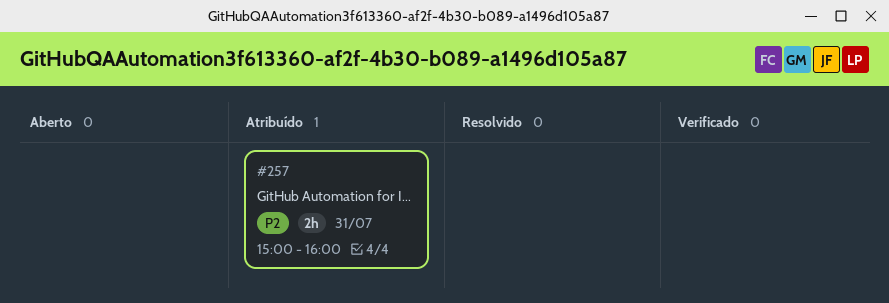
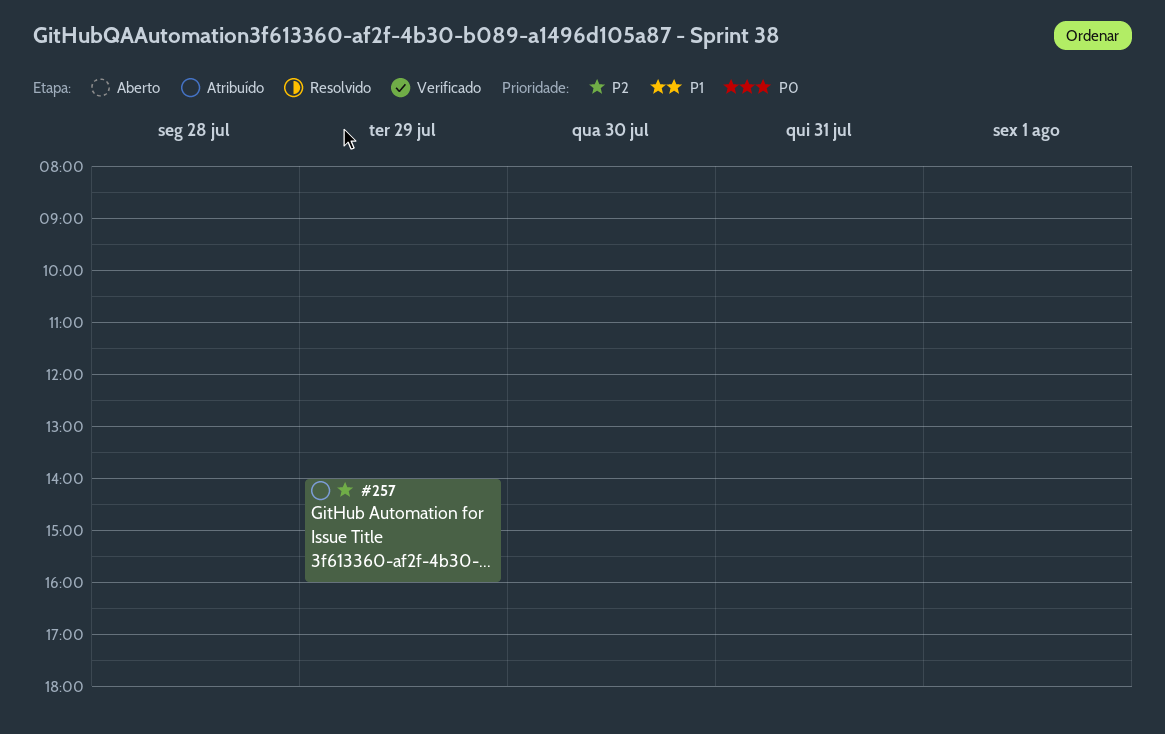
#257, day: Jul 31 -> Jul 29
#257, begins: 15:00 -> 14:00

